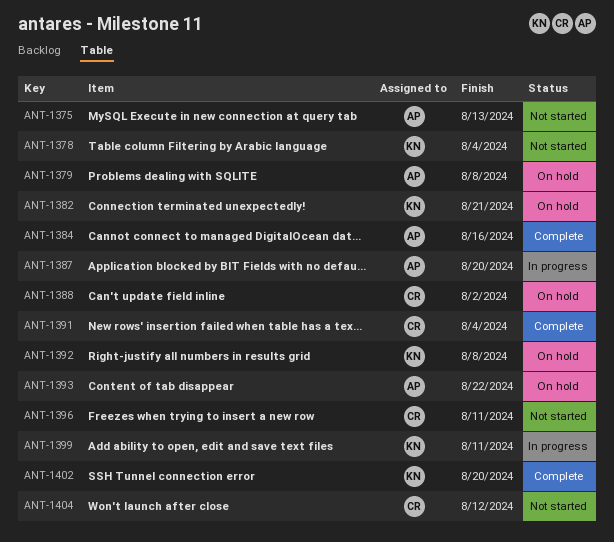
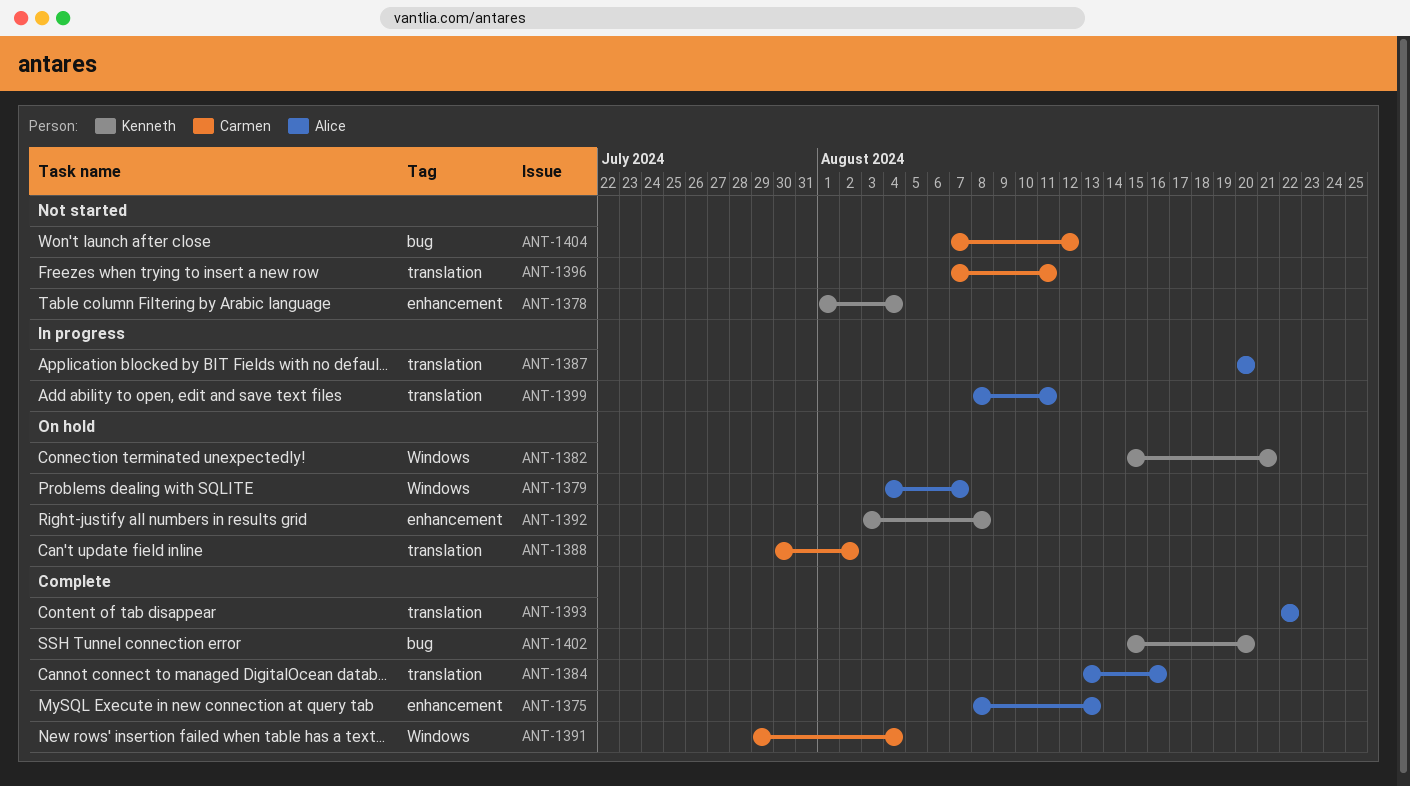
ANT-1375, status: Not started -> Complete
ANT-1379, due: Aug 8 -> Aug 7
ANT-1393, status: On hold -> Complete
ANT-1399, owner: Kenneth -> Alice

